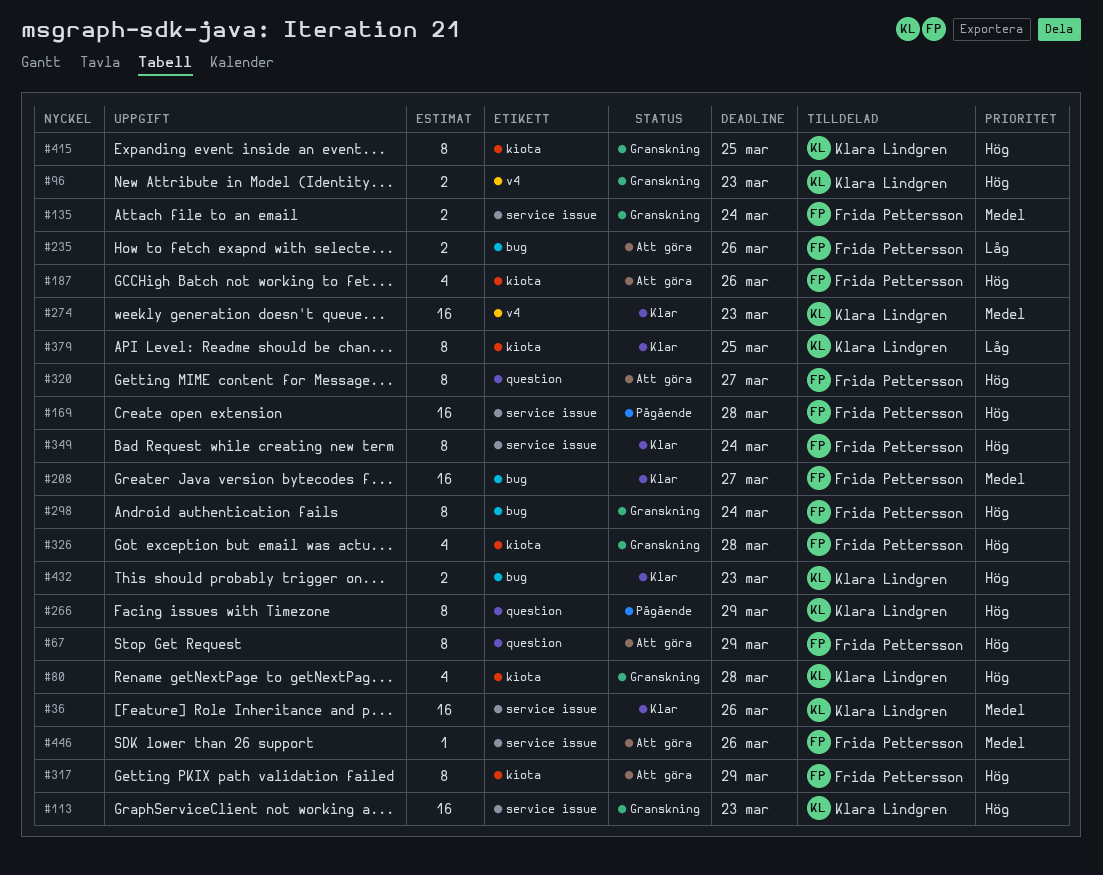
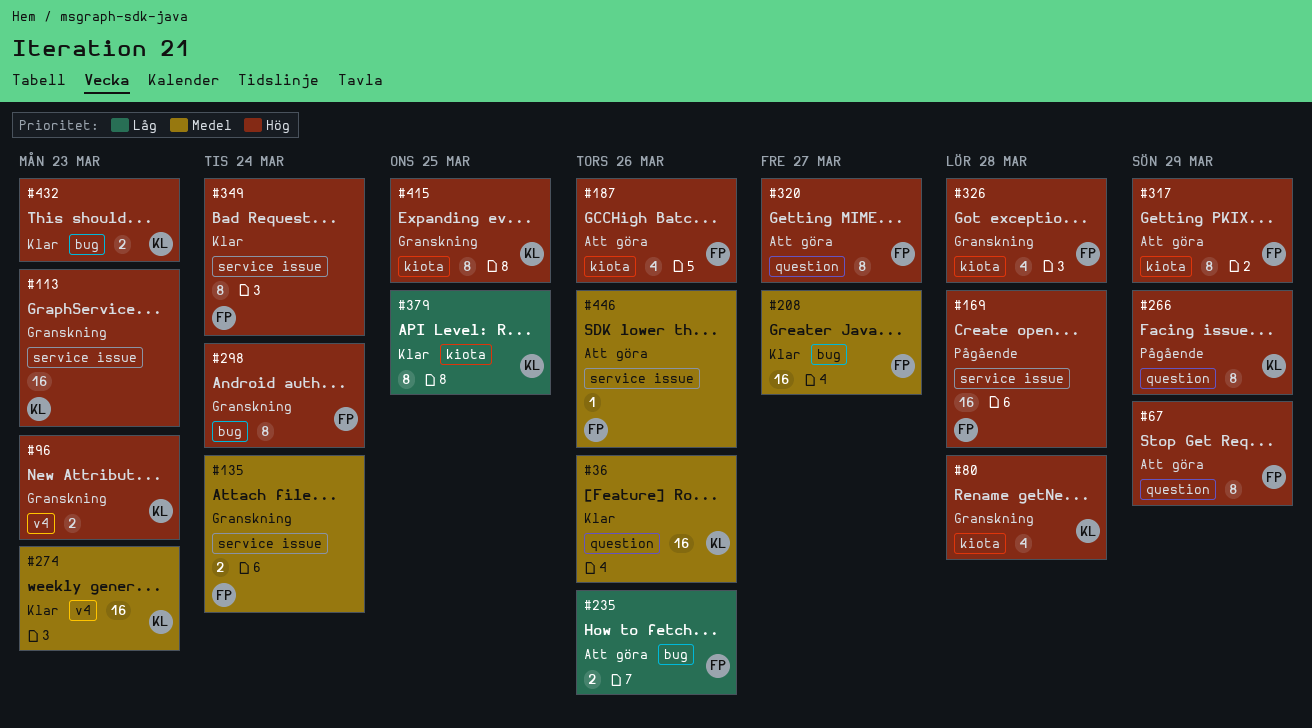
#36, label: service issue -> question

